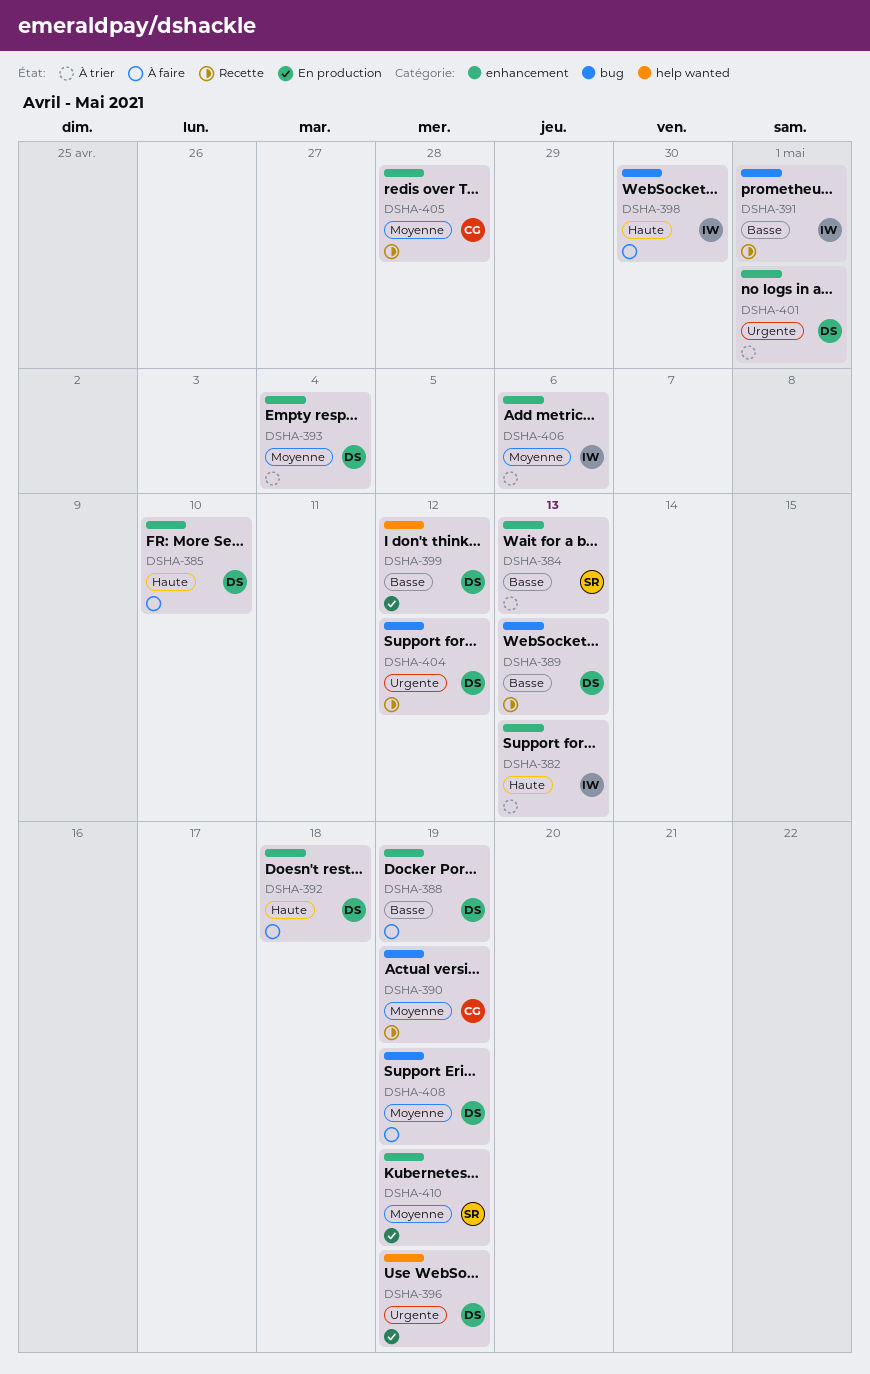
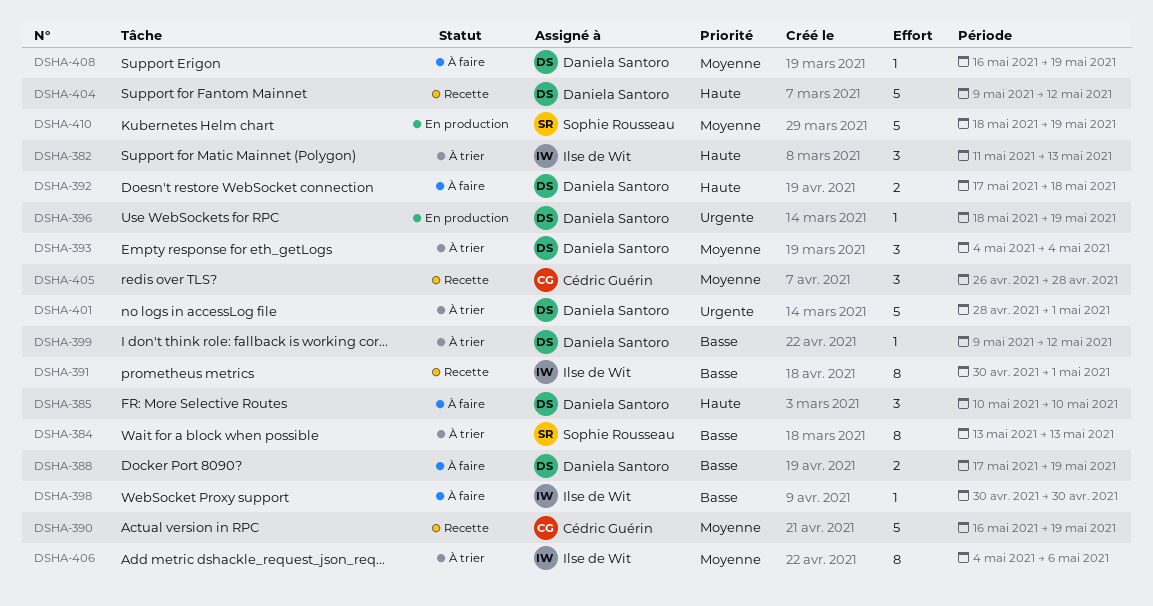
DSHA-389: present -> none
DSHA-398, priority: Haute -> Basse
DSHA-399, status: En production -> À trier
DSHA-404, priority: Urgente -> Haute

